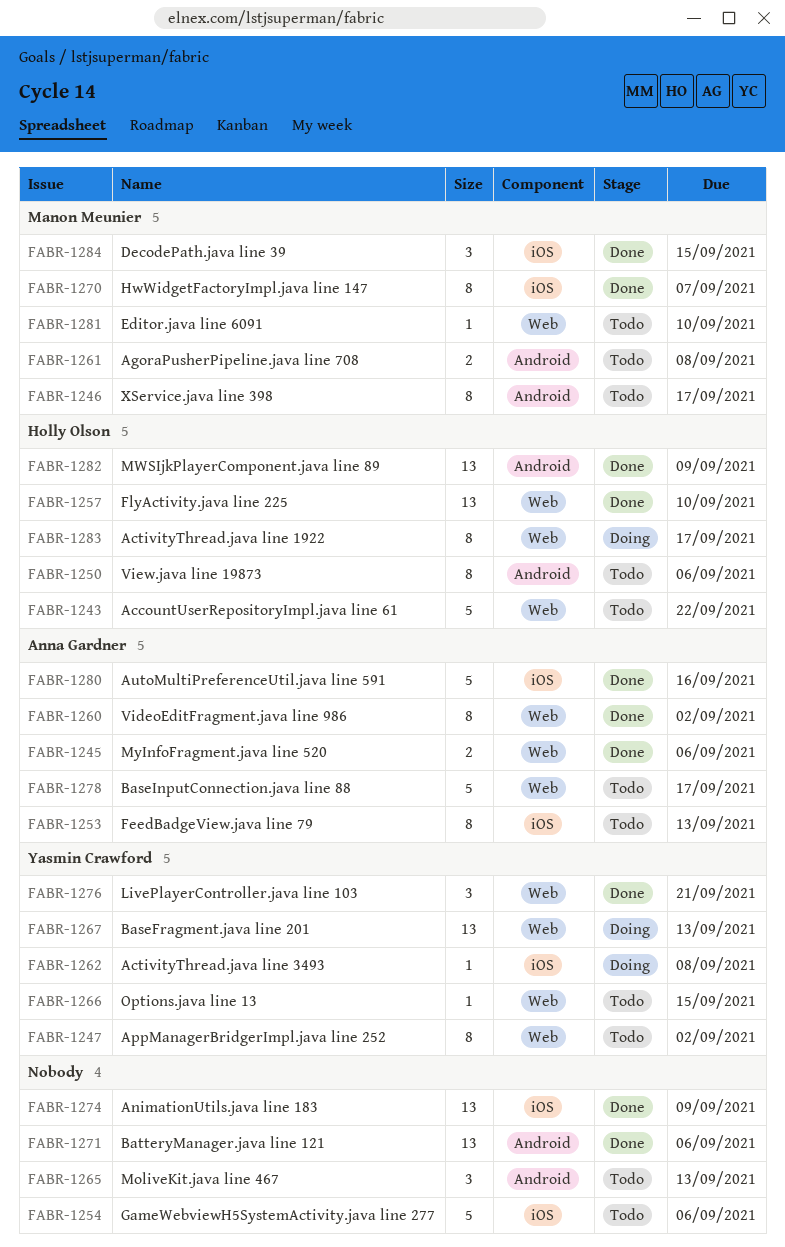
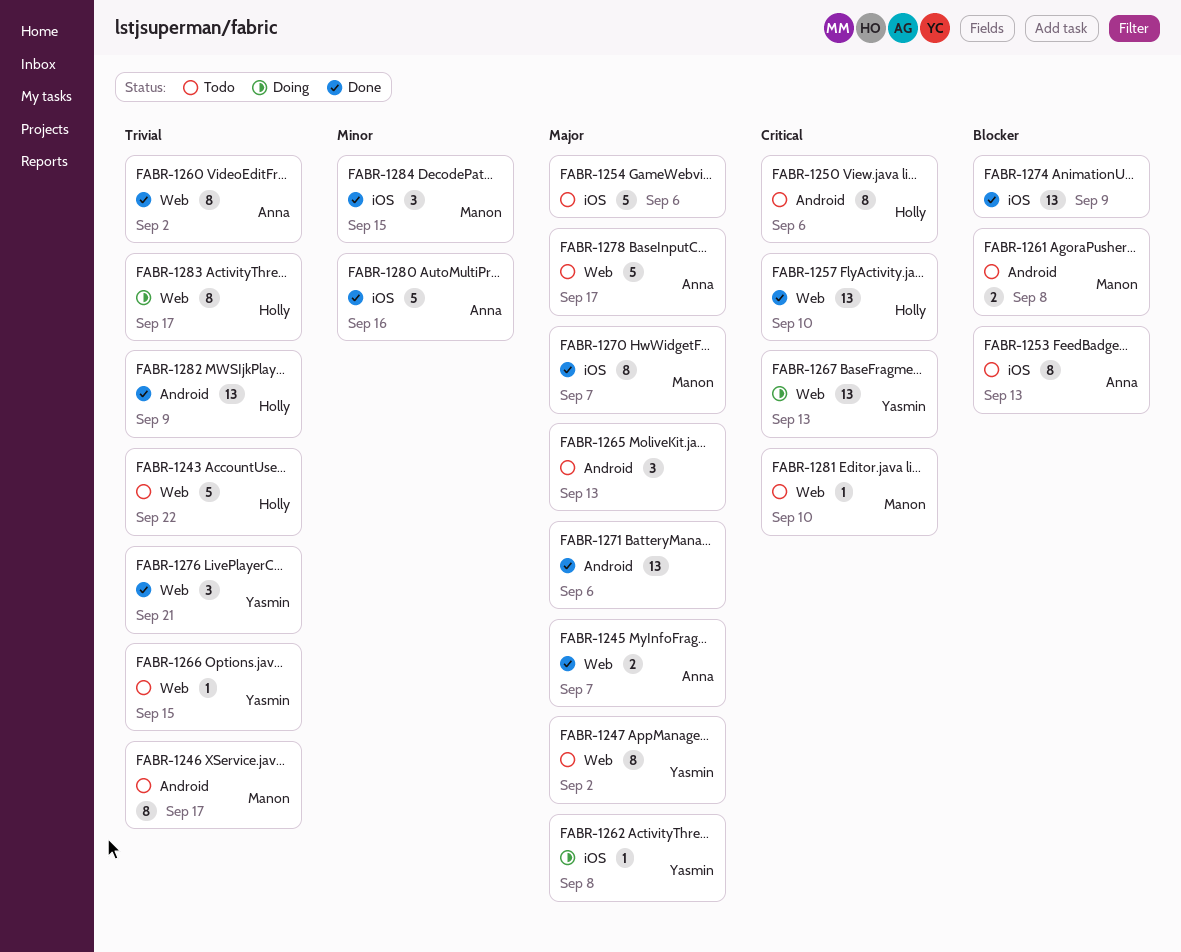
FABR-1245, due: Sep 6 -> Sep 7

